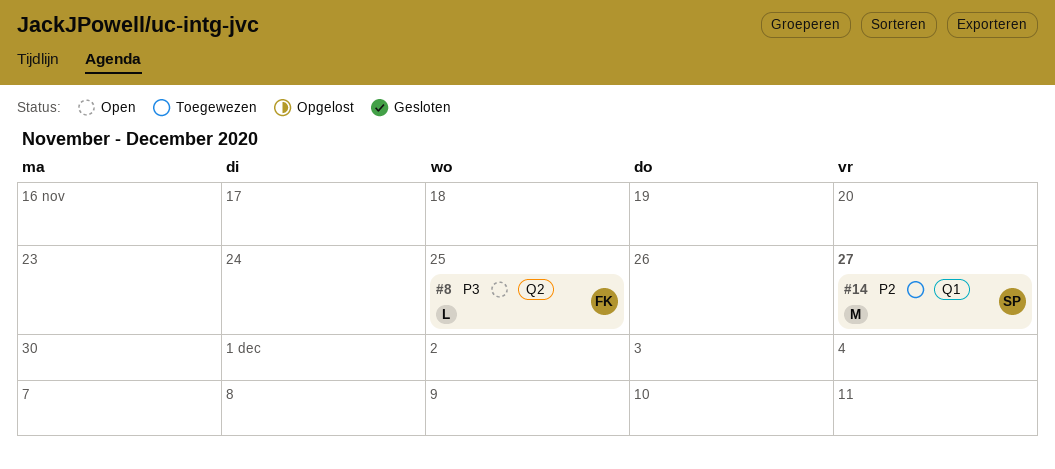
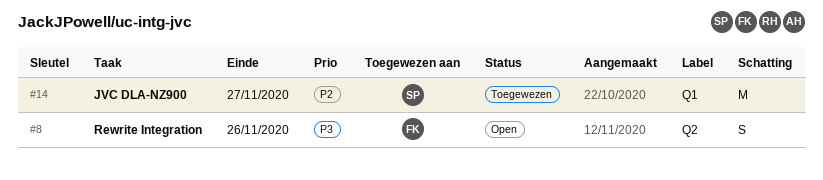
#8, estimate: L -> S
#8, due: Nov 25 -> Nov 26

